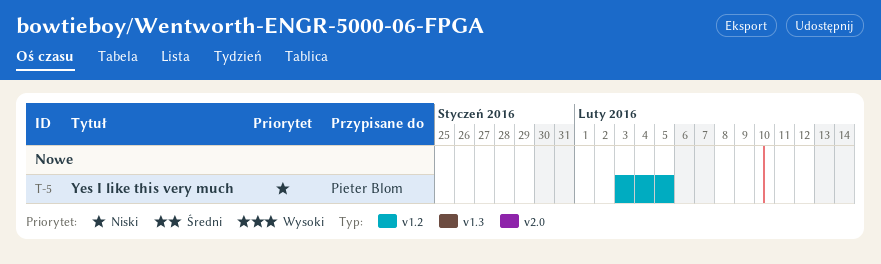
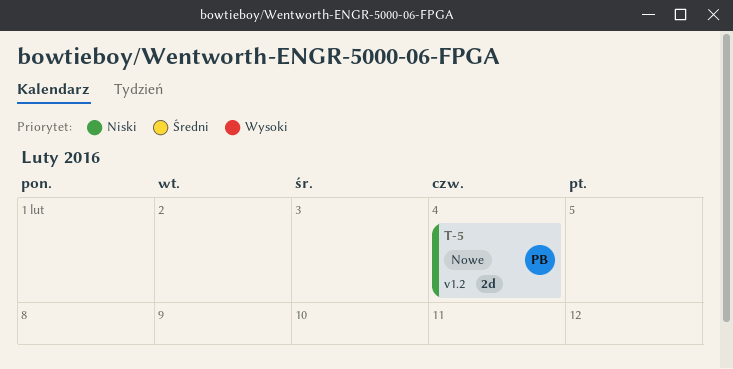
T-5, due: Feb 5 -> Feb 4

